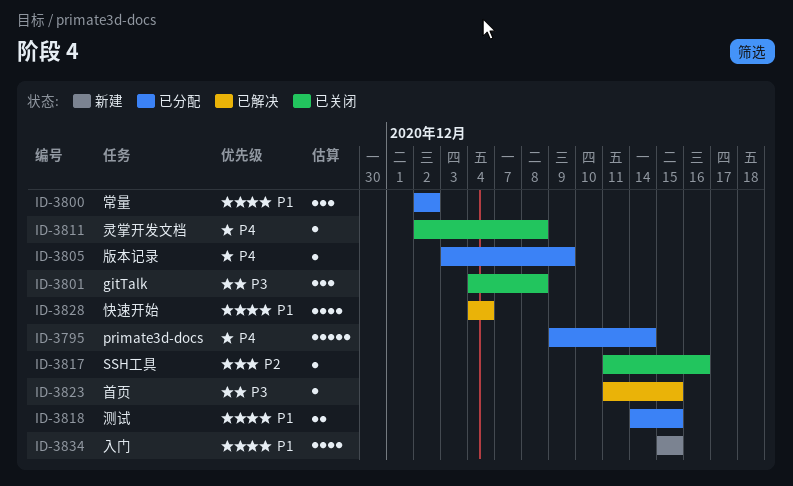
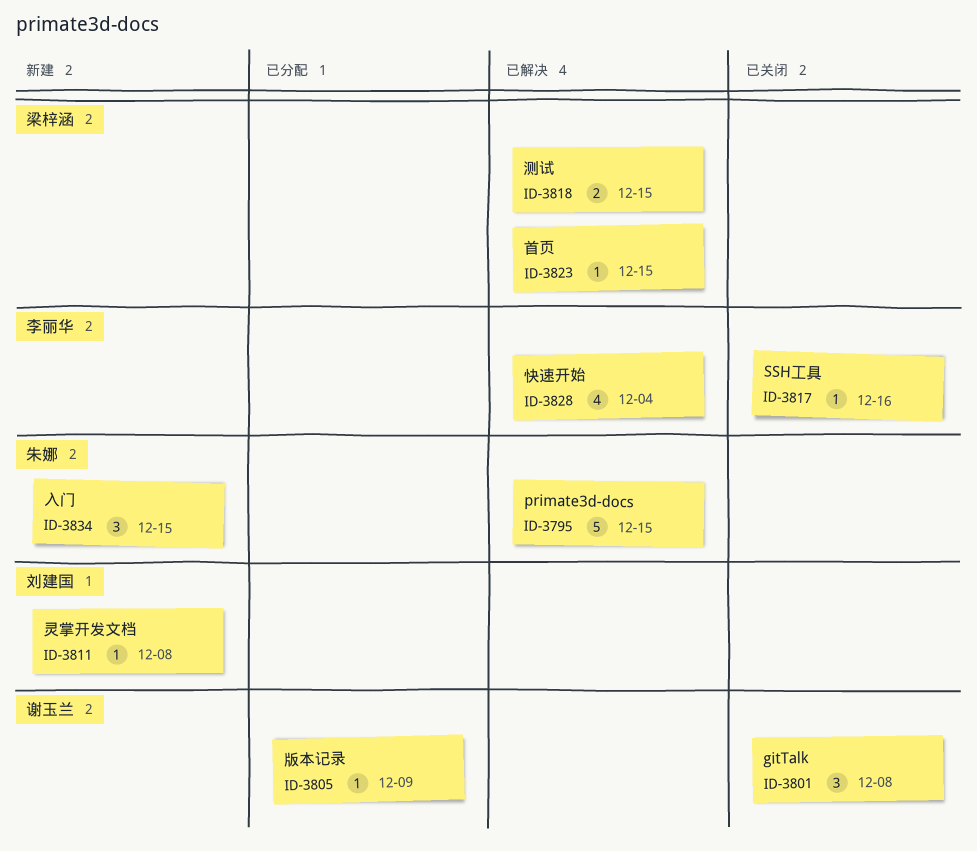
ID-3795, status: 已分配 -> 已解决
ID-3795, due: Dec 14 -> Dec 15
ID-3800: present -> none
ID-3811, status: 已关闭 -> 新建
ID-3818, status: 已分配 -> 已解决
ID-3834, estimate: 4 -> 3

